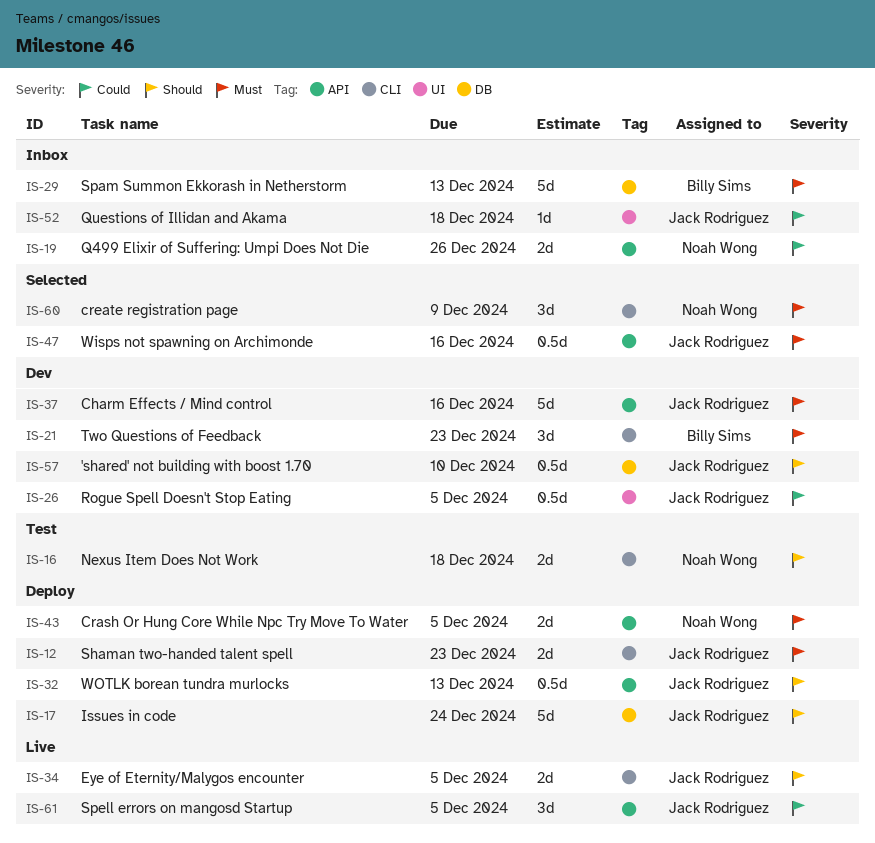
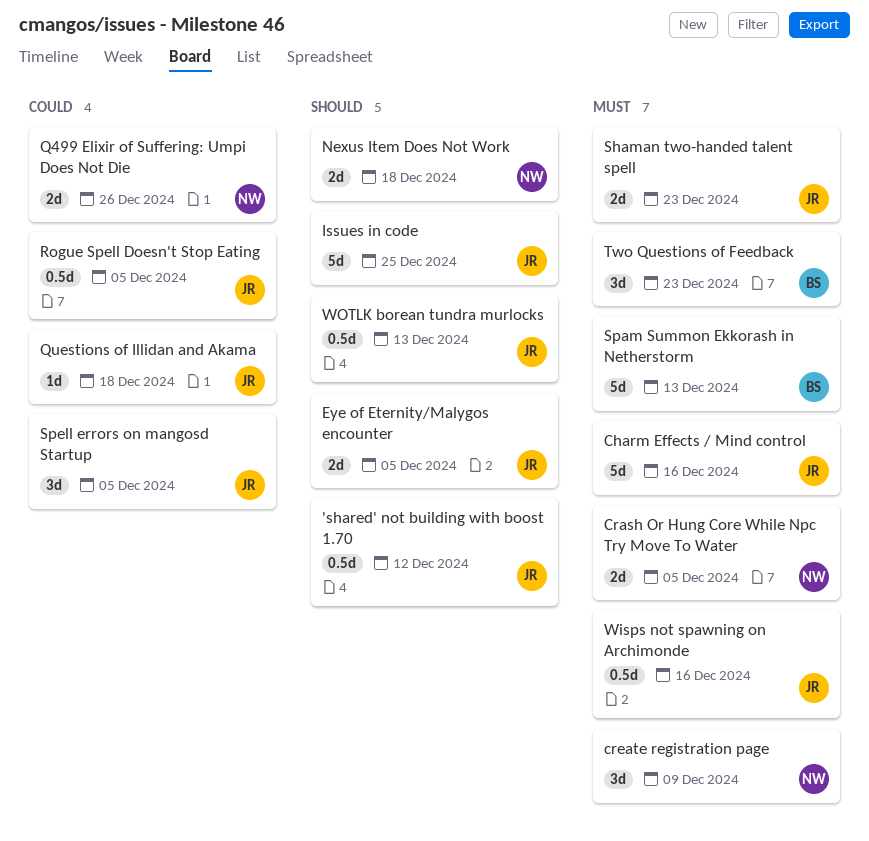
'shared' not building with boost 1.70, due: Dec 10 -> Dec 12
Issues in code, due: Dec 24 -> Dec 25

